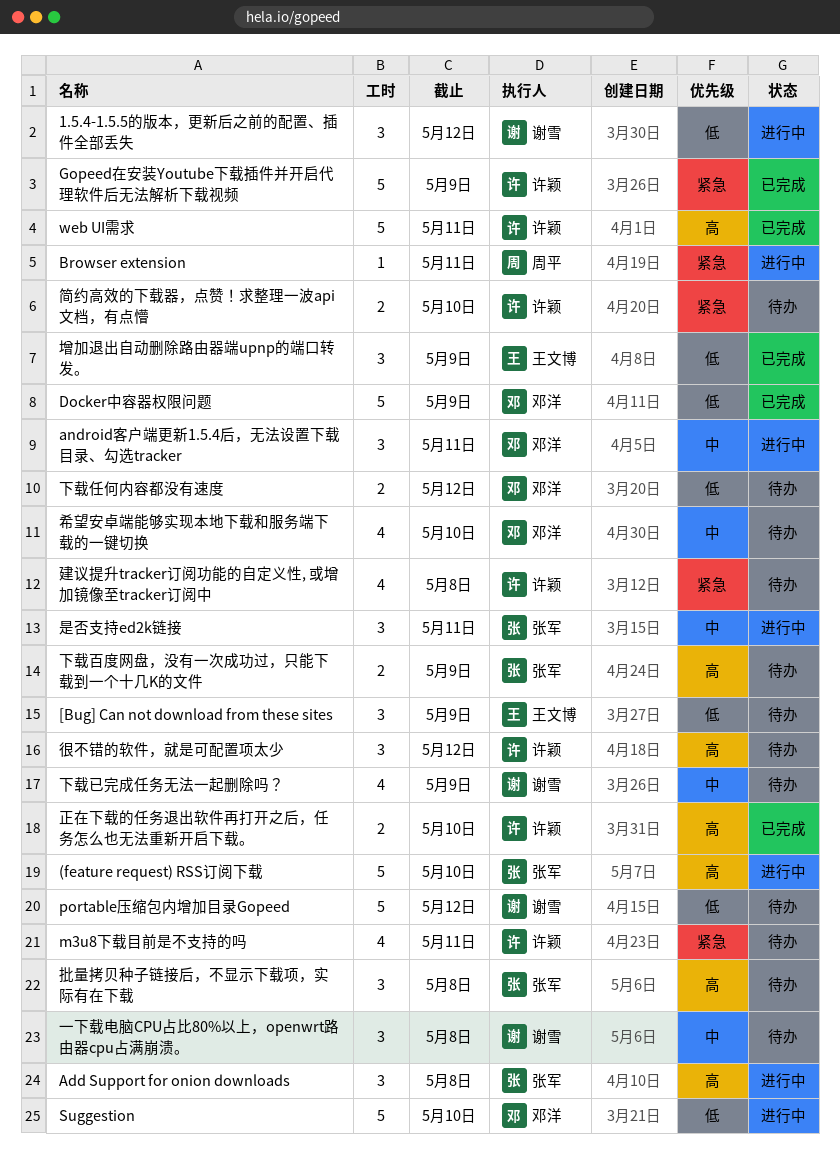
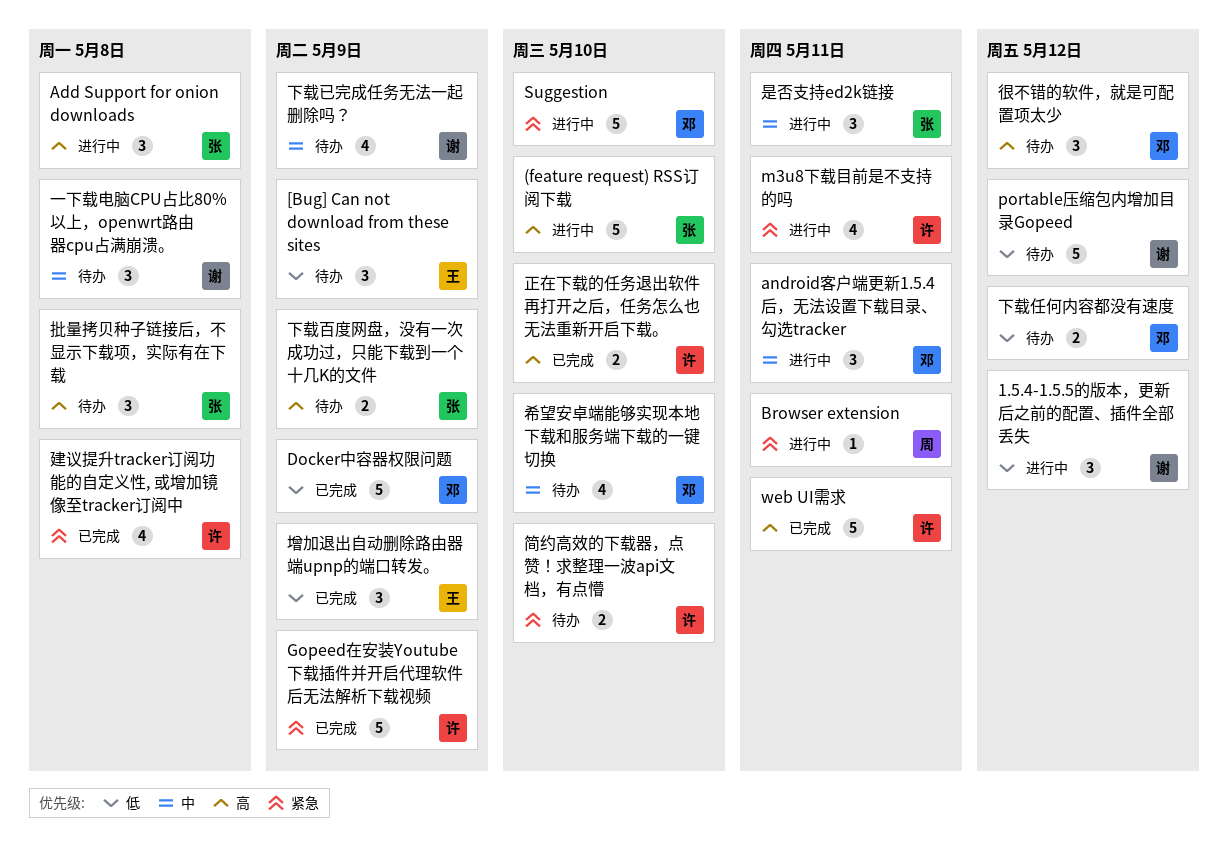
m3u8下载目前是不支持的吗, status: 待办 -> 进行中
Suggestion, priority: 低 -> 紧急
建议提升tracker订阅功能的自定义性, 或增加镜像至tracker订阅中, status: 待办 -> 已完成
很不错的软件，就是可配置项太少, owner: 许颖 -> 邓洋

